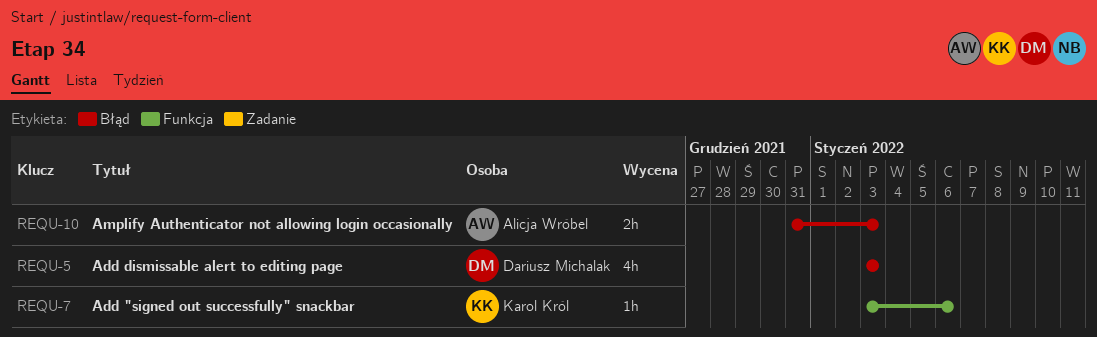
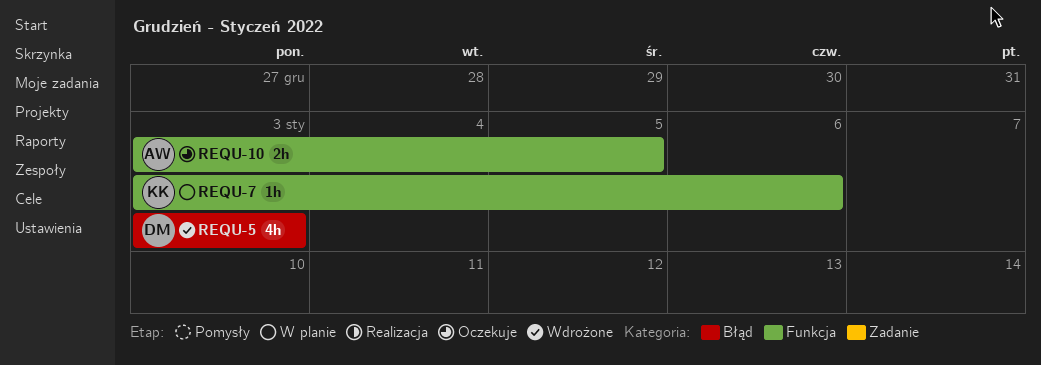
REQU-10, label: Błąd -> Funkcja
REQU-10, start: Dec 31 -> Jan 3
REQU-10, due: Jan 3 -> Jan 5

